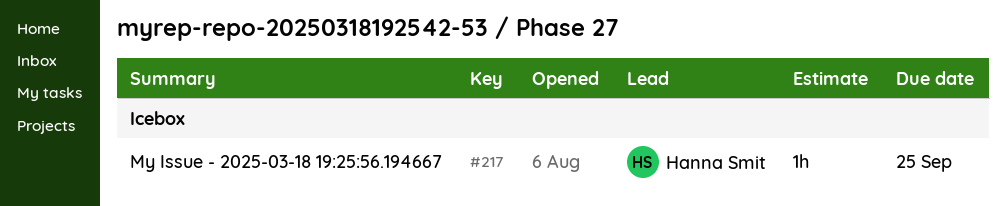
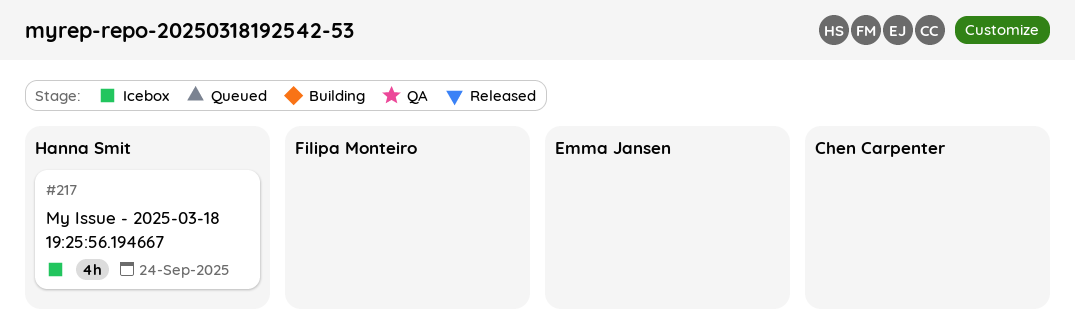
#217, estimate: 1h -> 4h
#217, due: Sep 25 -> Sep 24

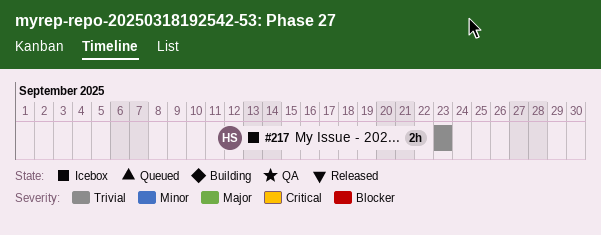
#217, estimate: 4h -> 2h
#217, due: Sep 24 -> Sep 23

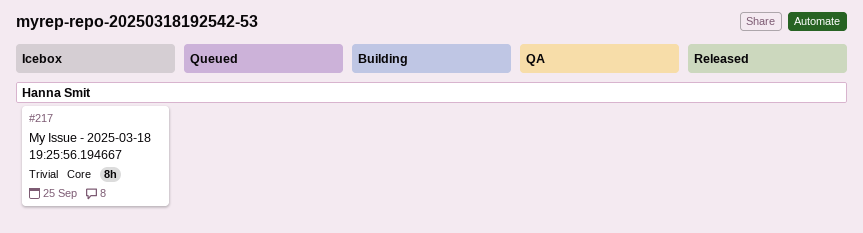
#217, estimate: 2h -> 8h
#217, due: Sep 23 -> Sep 25

